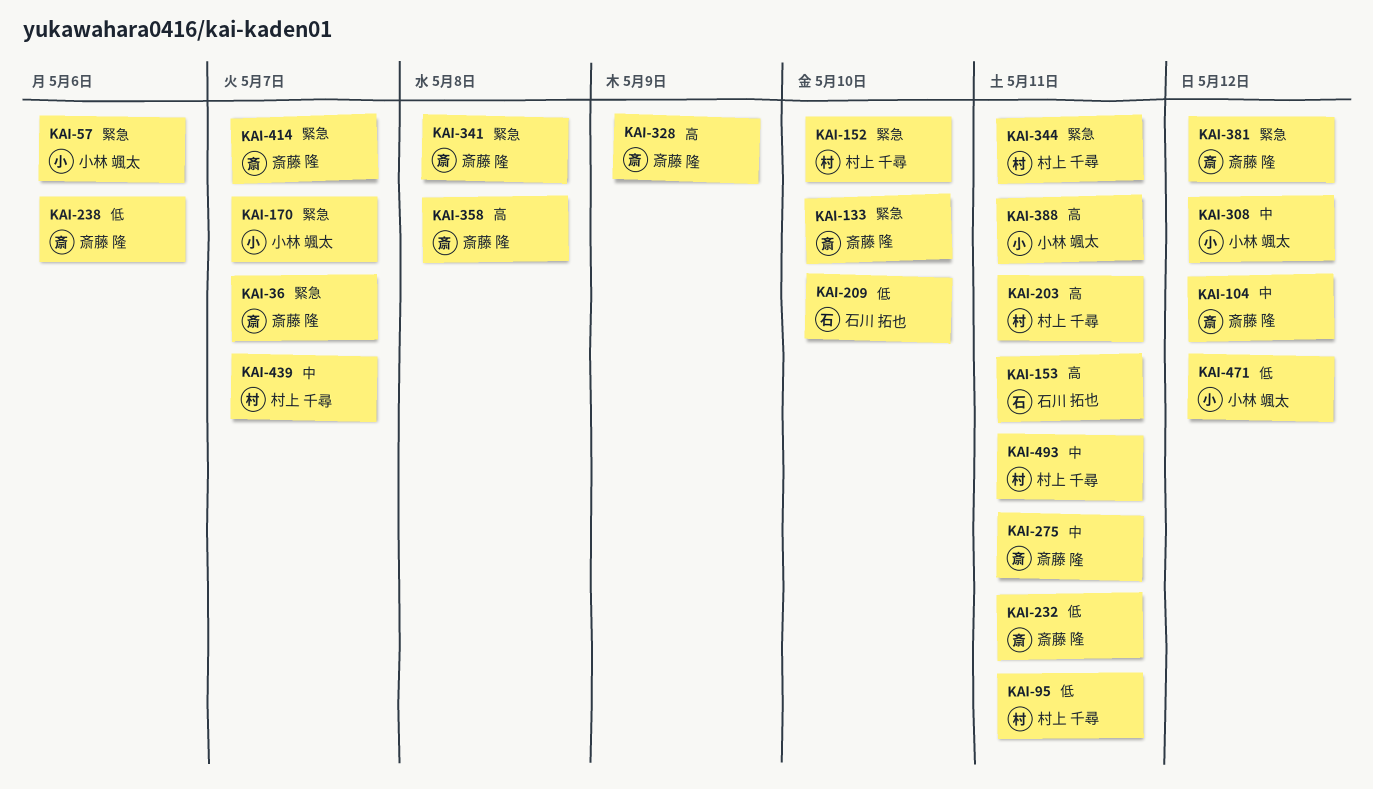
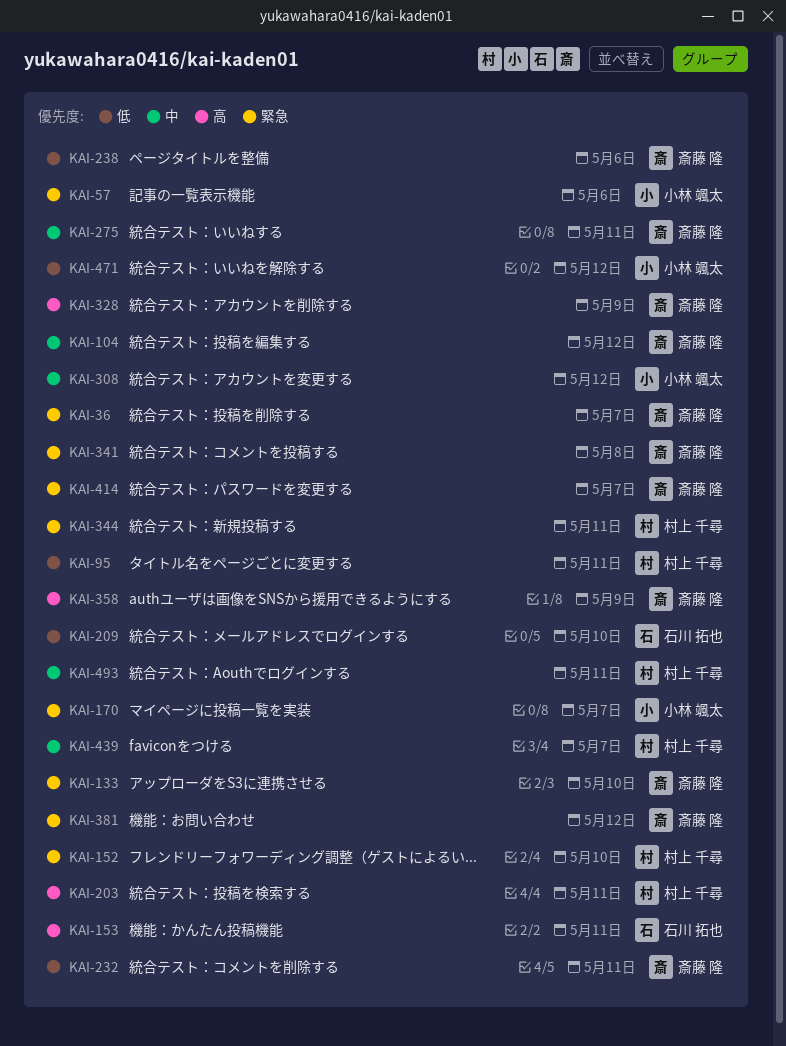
KAI-358, due: May 8 -> May 9
KAI-388: present -> none

